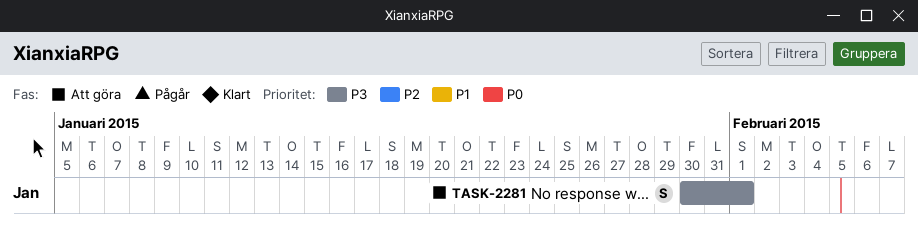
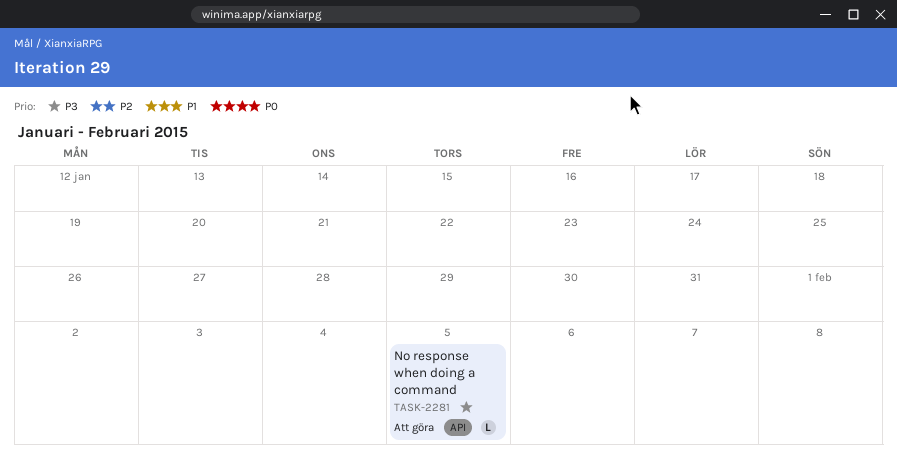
TASK-2281, estimate: S -> L
TASK-2281, due: Feb 1 -> Feb 5

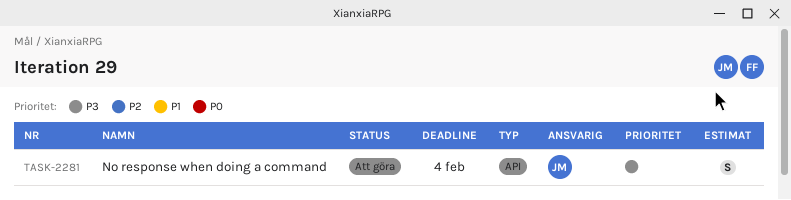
TASK-2281, estimate: L -> S
TASK-2281, due: Feb 5 -> Feb 4

